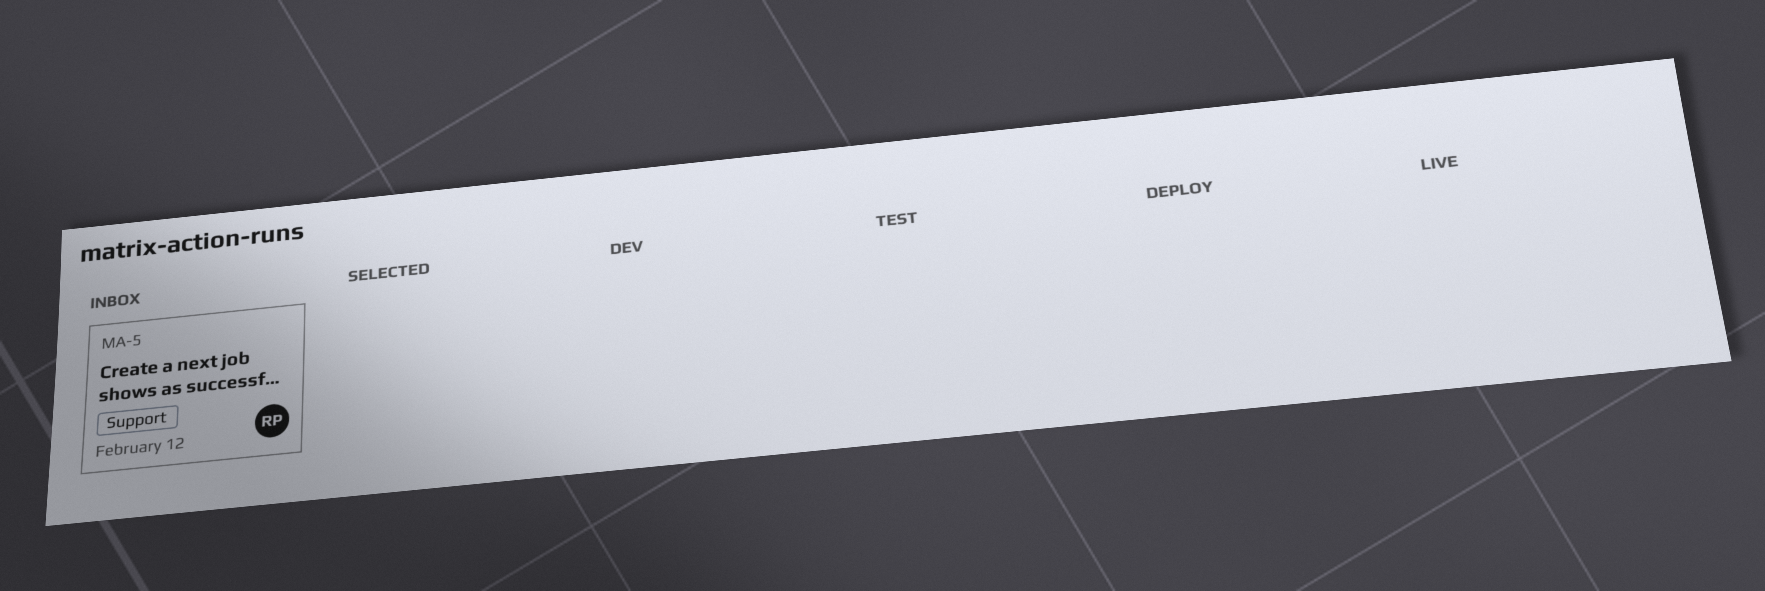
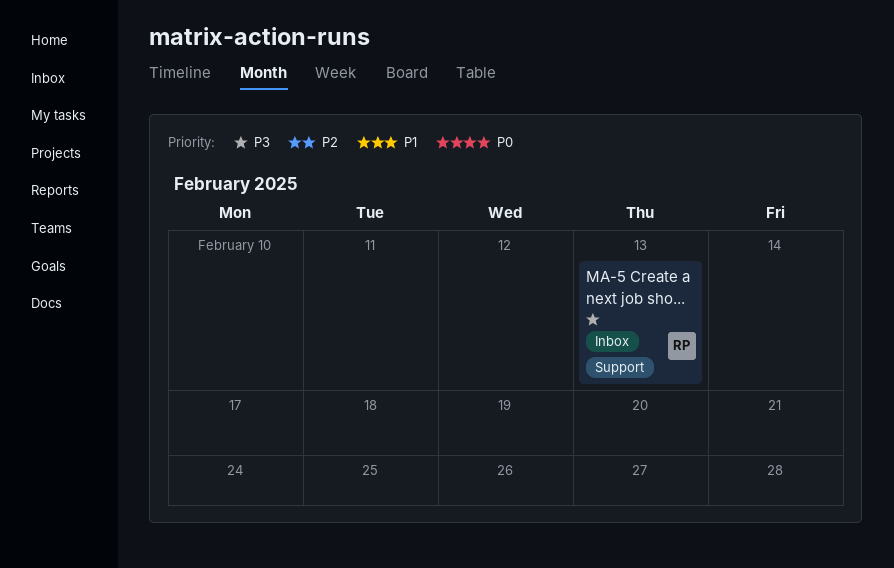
MA-5, due: Feb 12 -> Feb 13

